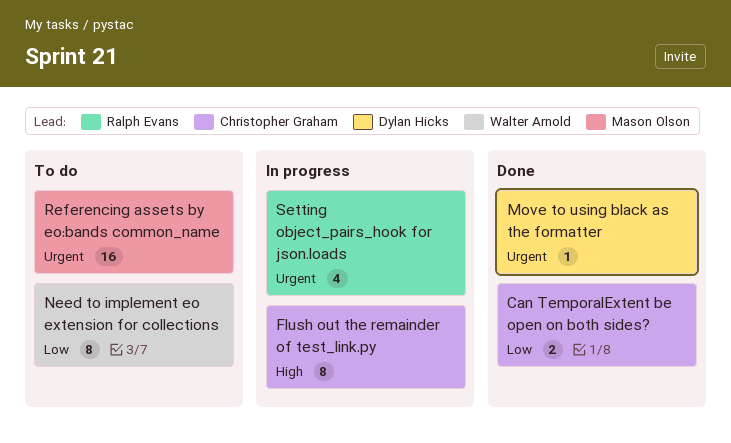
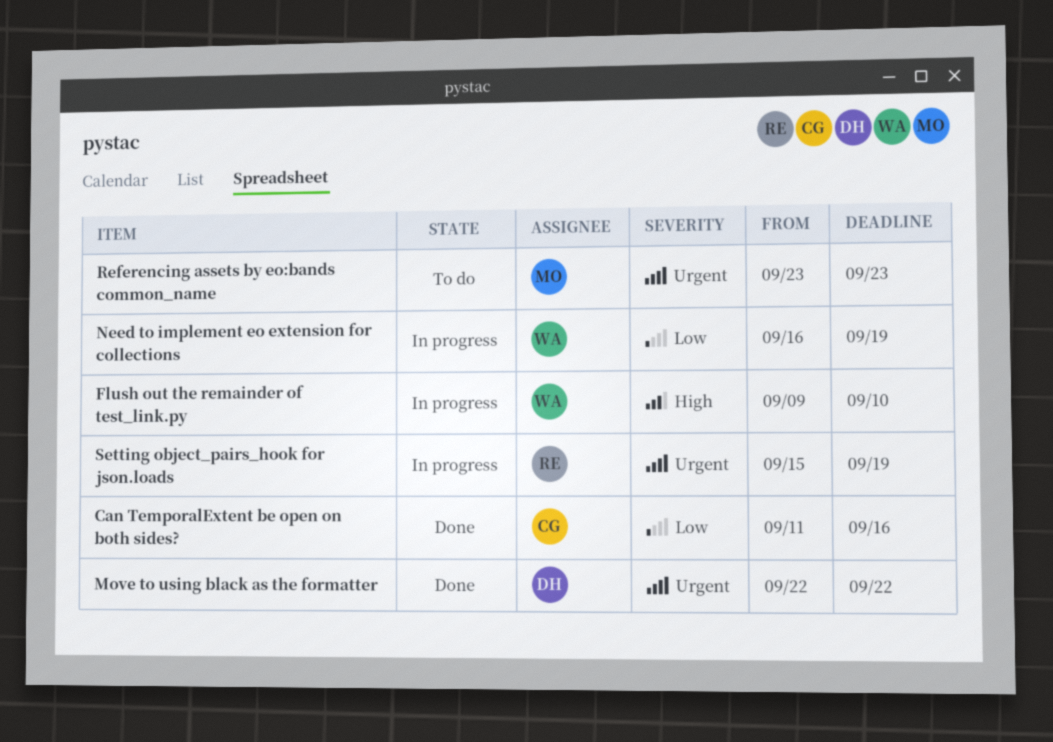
Flush out the remainder of test_link.py, owner: Christopher Graham -> Walter Arnold
Need to implement eo extension for collections, status: To do -> In progress

